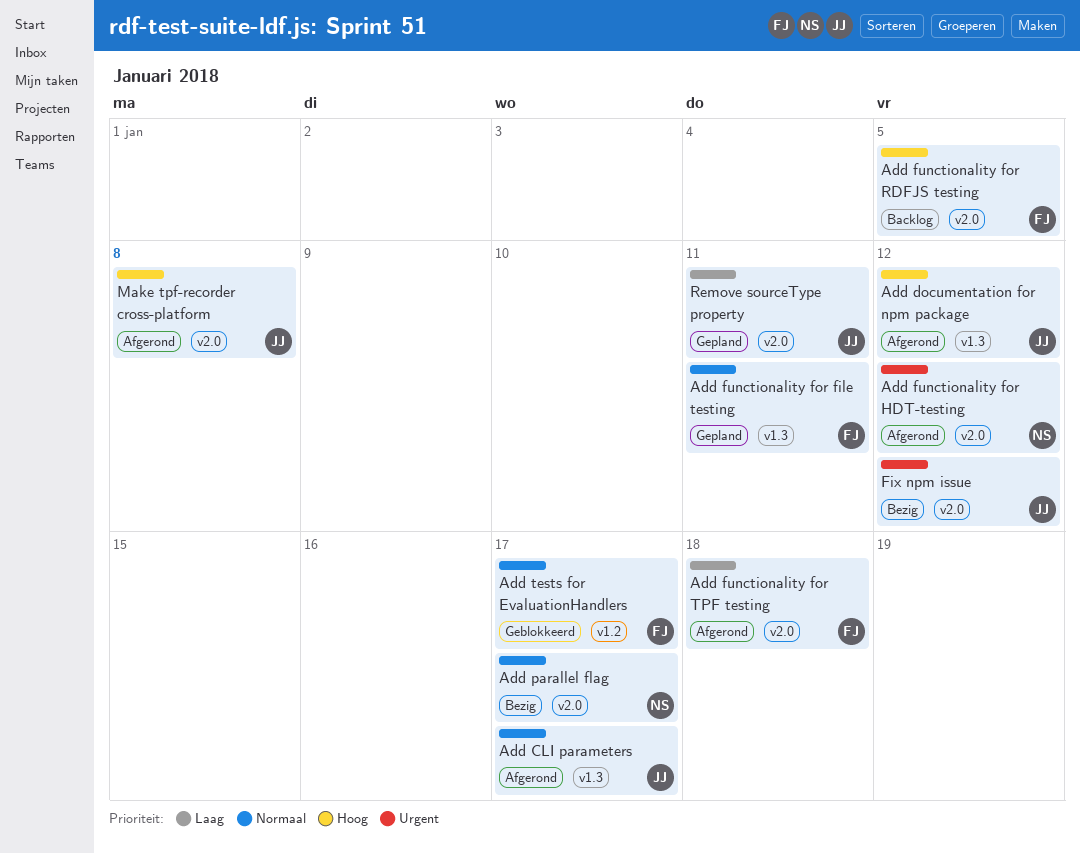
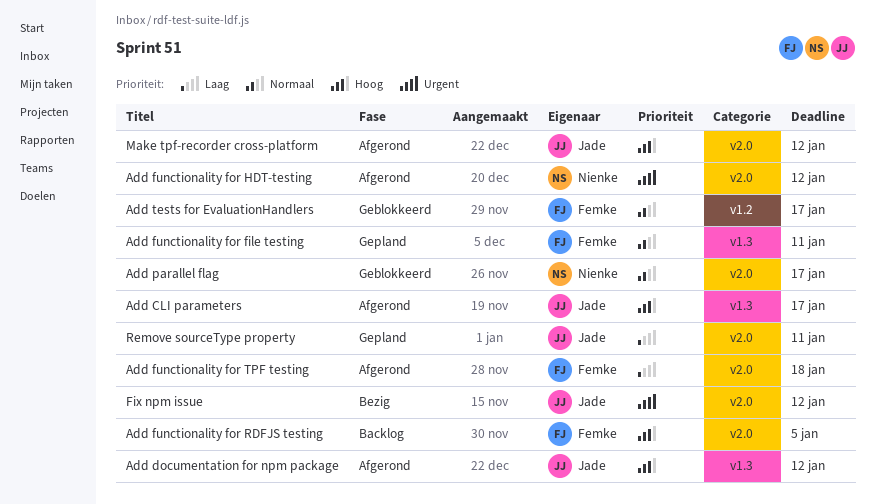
Add CLI parameters, priority: Normaal -> Hoog
Add parallel flag, status: Bezig -> Geblokkeerd
Make tpf-recorder cross-platform, due: Jan 8 -> Jan 12

